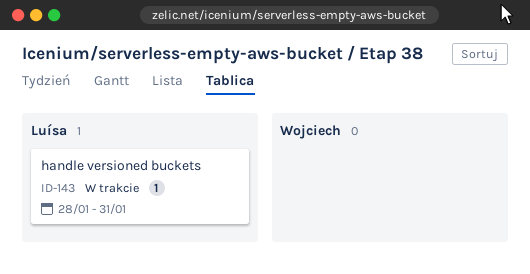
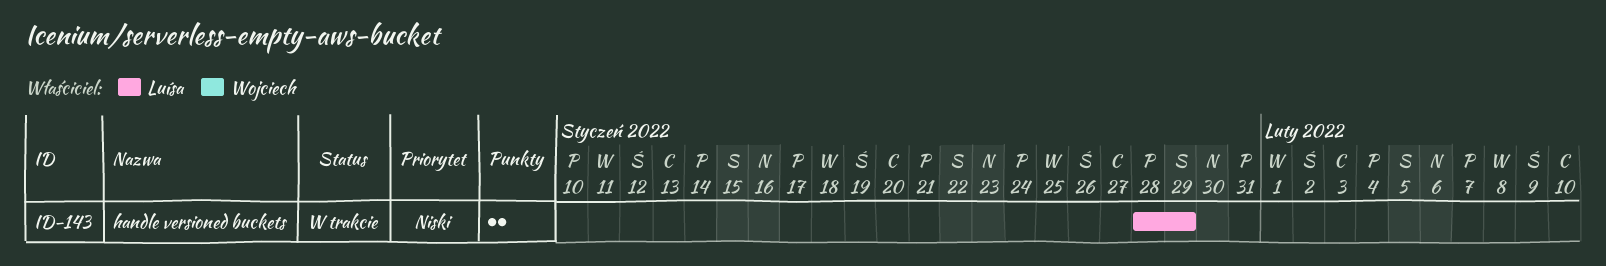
ID-143, estimate: 1 -> 2
ID-143, due: Jan 31 -> Jan 29

